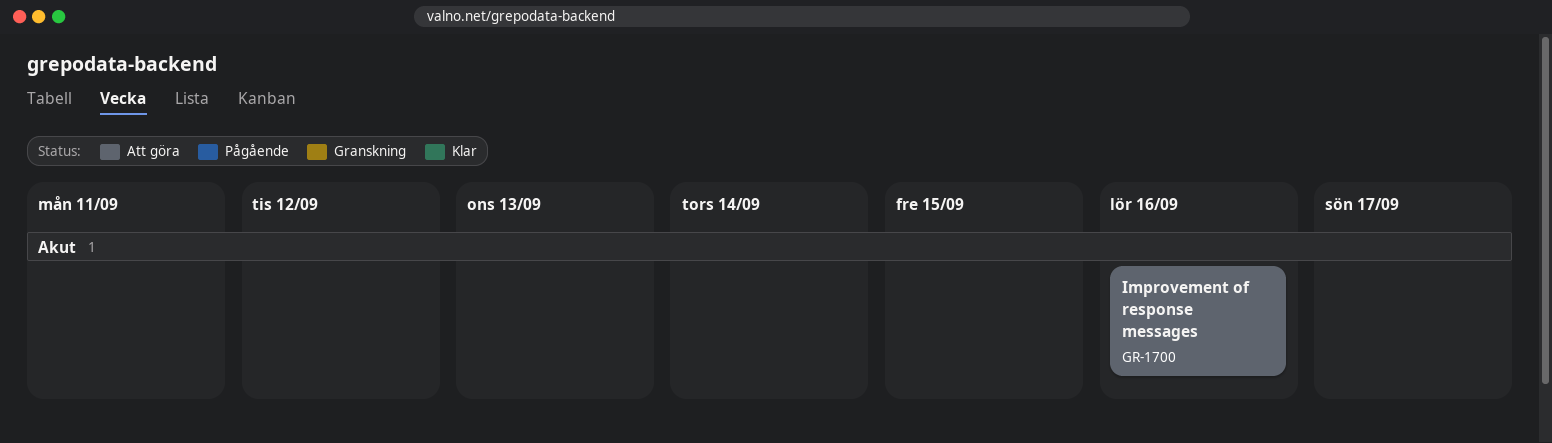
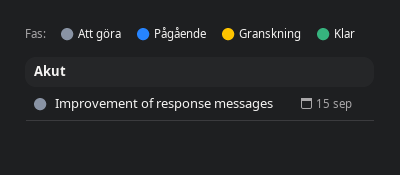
Improvement of response messages, due: Sep 16 -> Sep 15

